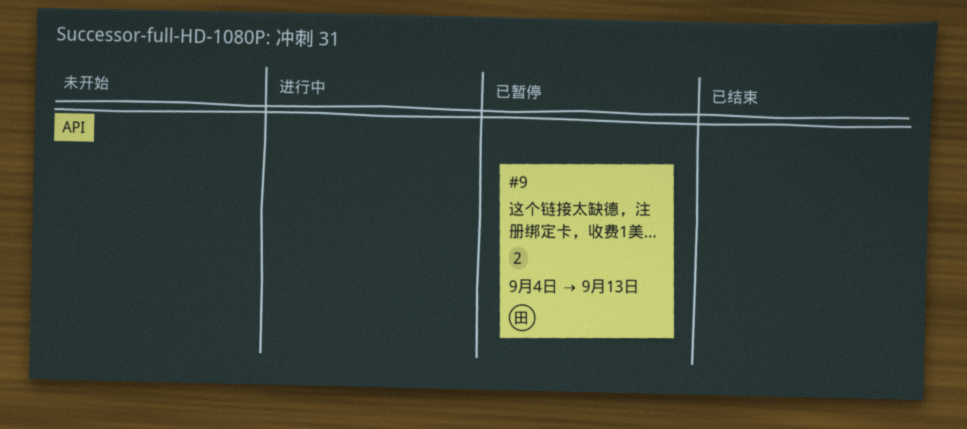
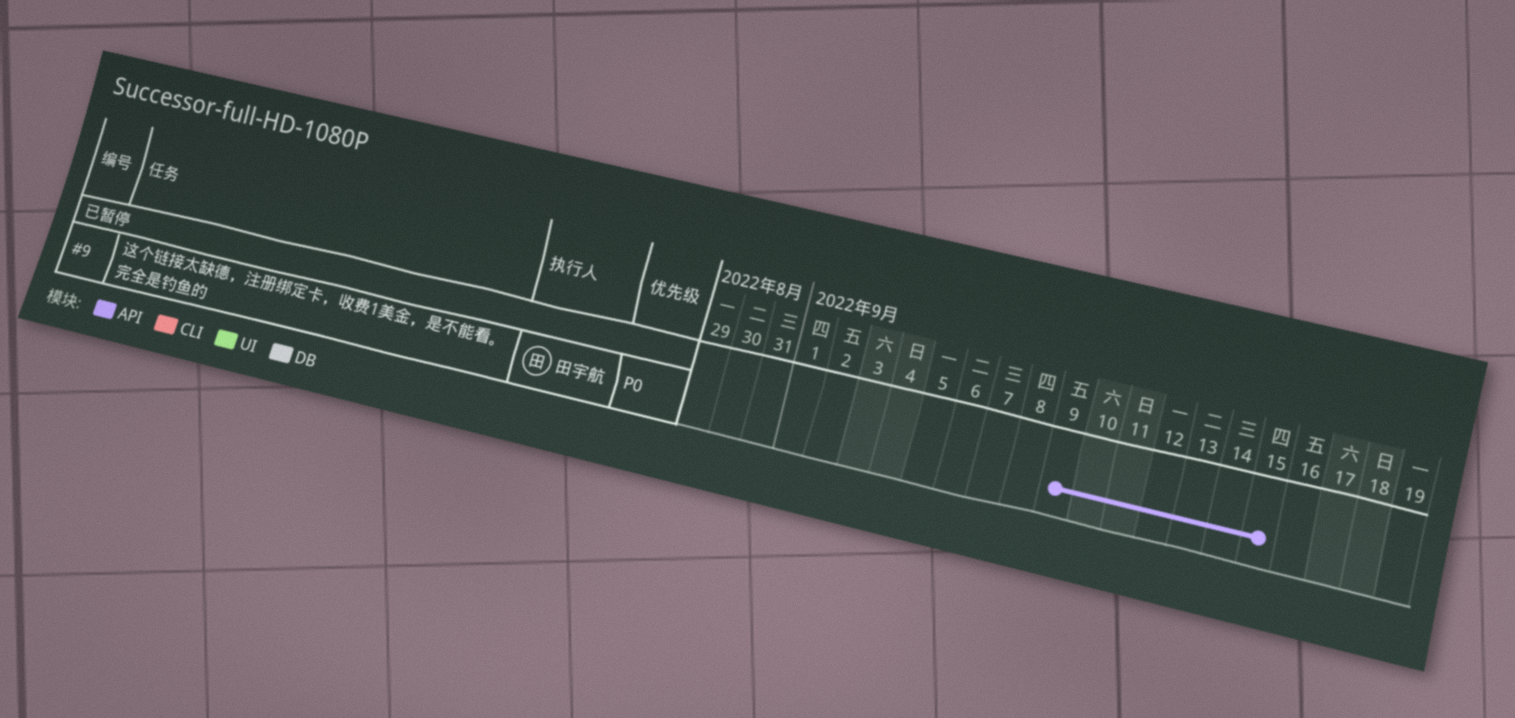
#9, start: Sep 4 -> Sep 9
#9, due: Sep 13 -> Sep 15

